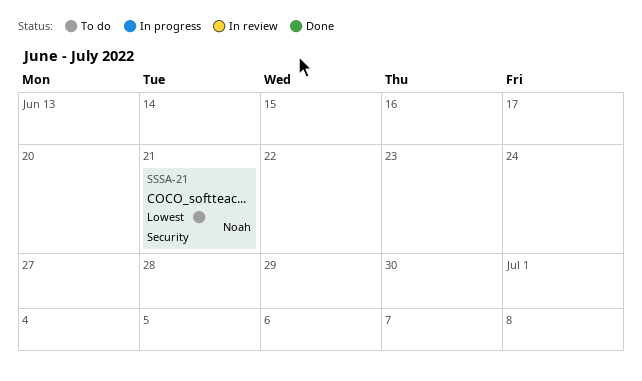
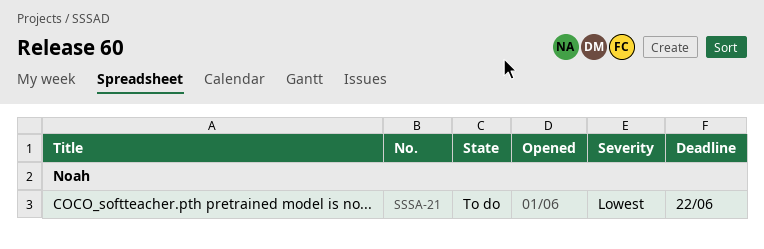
SSSA-21, due: Jun 21 -> Jun 22

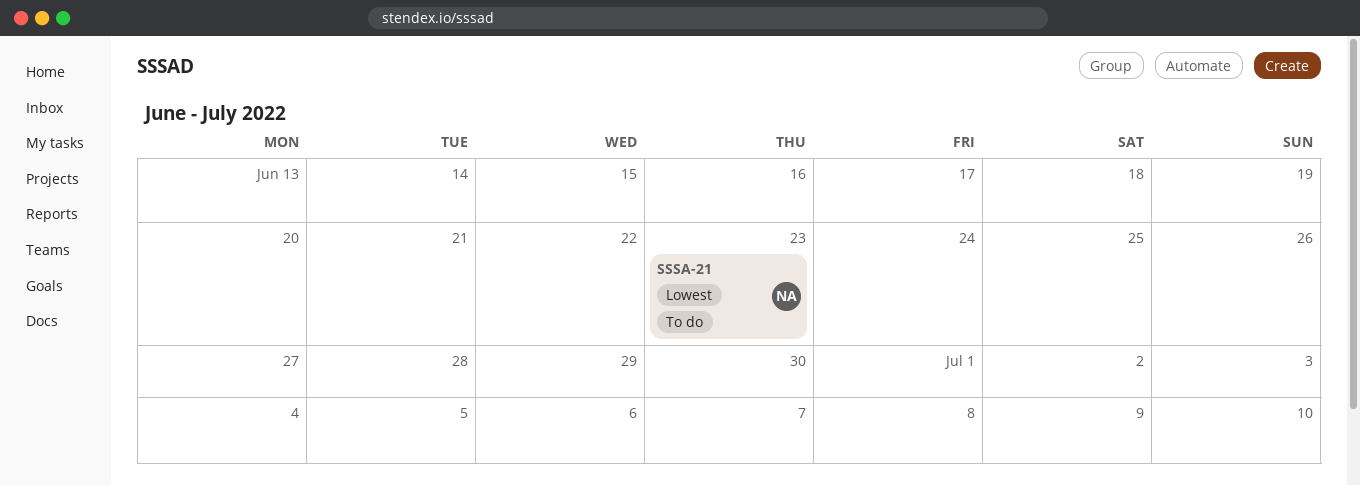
SSSA-21, due: Jun 22 -> Jun 23

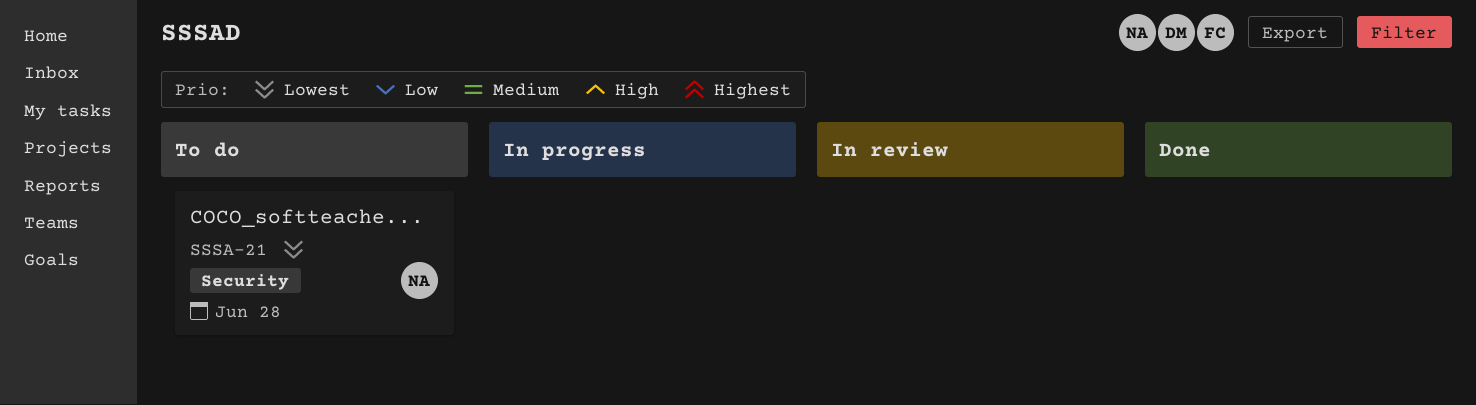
SSSA-21, due: Jun 23 -> Jun 28

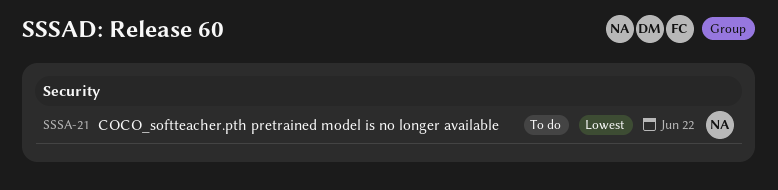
SSSA-21, due: Jun 28 -> Jun 22

